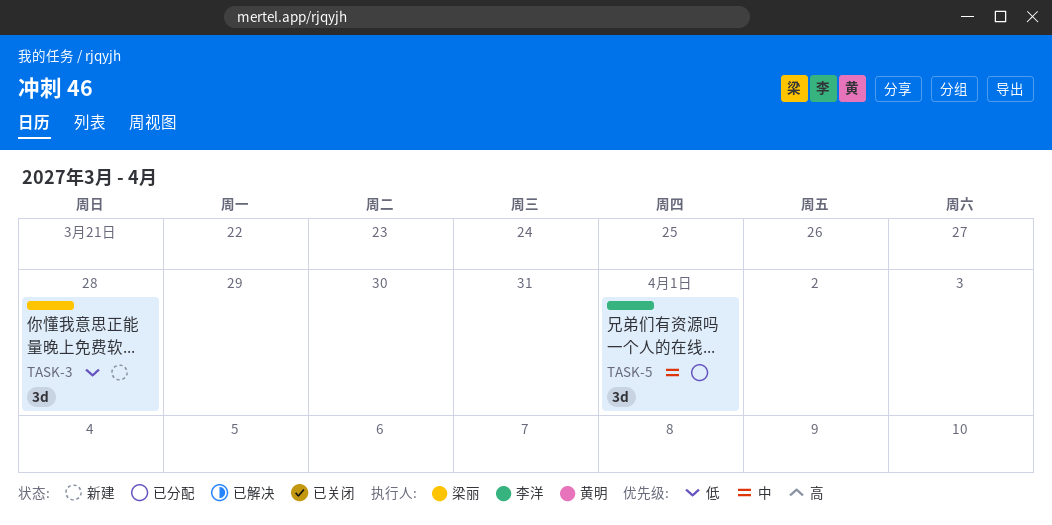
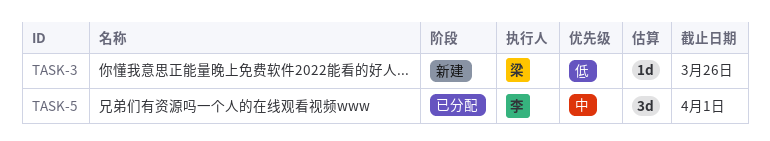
TASK-3, estimate: 3d -> 1d
TASK-3, due: Mar 28 -> Mar 26

